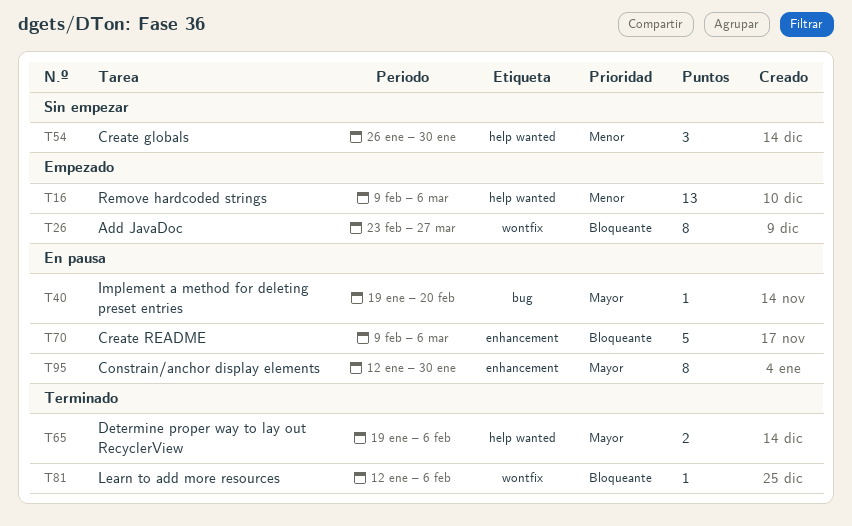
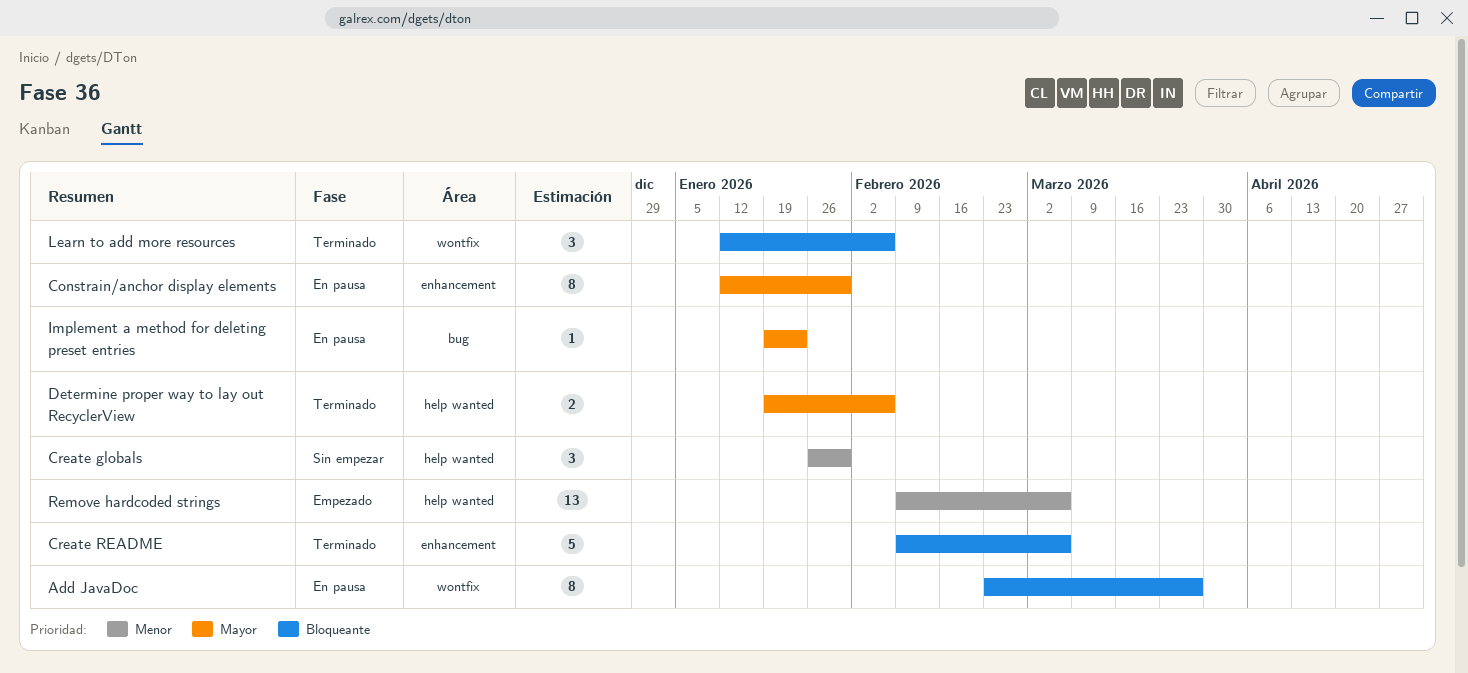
Add JavaDoc, status: Empezado -> En pausa
Create README, status: En pausa -> Terminado
Implement a method for deleting preset entries, due: Feb 20 -> Jan 23
Learn to add more resources, estimate: 1 -> 3

